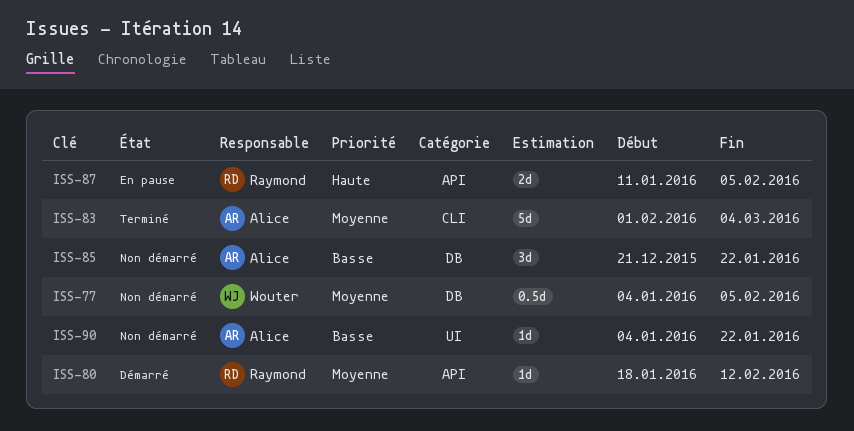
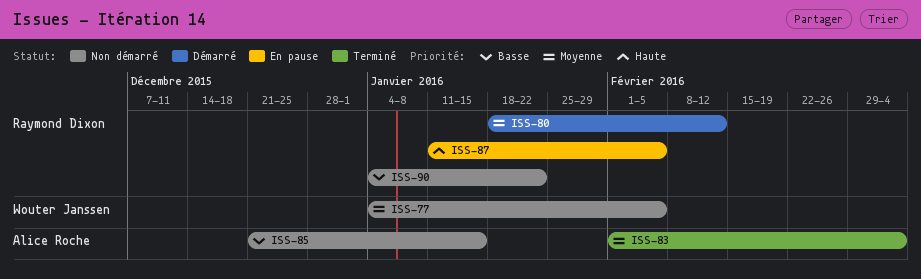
ISS-85, due: Jan 22 -> Jan 15
ISS-90, owner: Alice Roche -> Raymond Dixon

